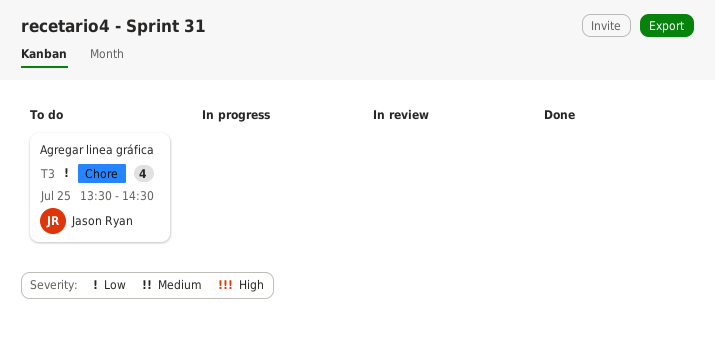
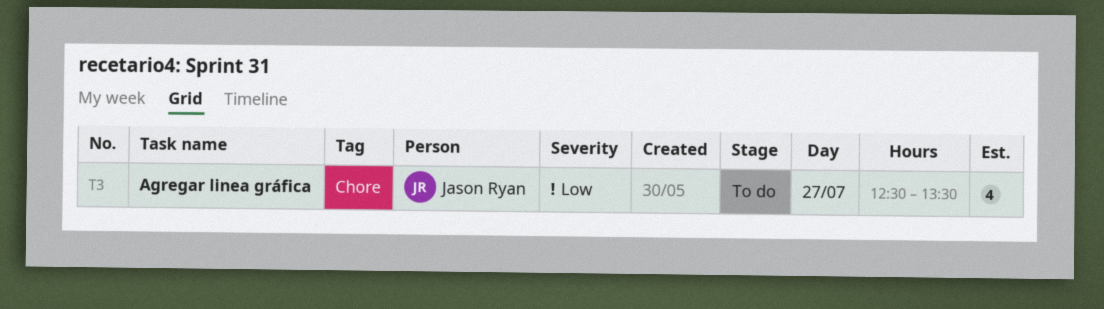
T3, day: Jul 25 -> Jul 27
T3, begins: 13:30 -> 12:30
T3, ends: 14:30 -> 13:30

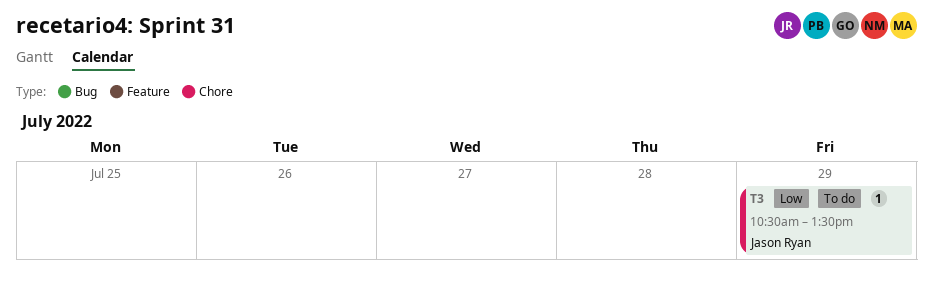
T3, estimate: 4 -> 1
T3, day: Jul 27 -> Jul 29
T3, begins: 12:30 -> 10:30

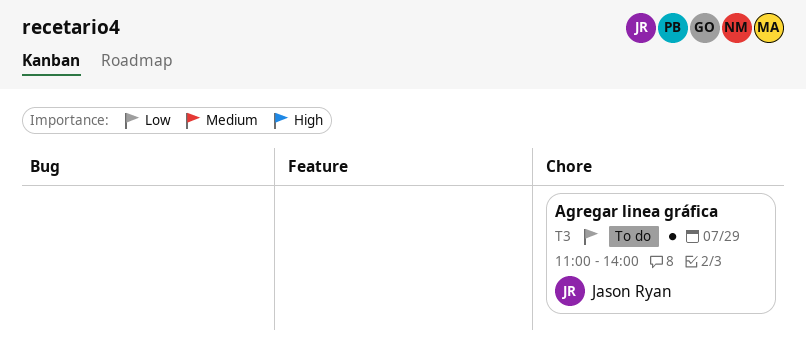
T3, begins: 10:30 -> 11:00
T3, ends: 13:30 -> 14:00

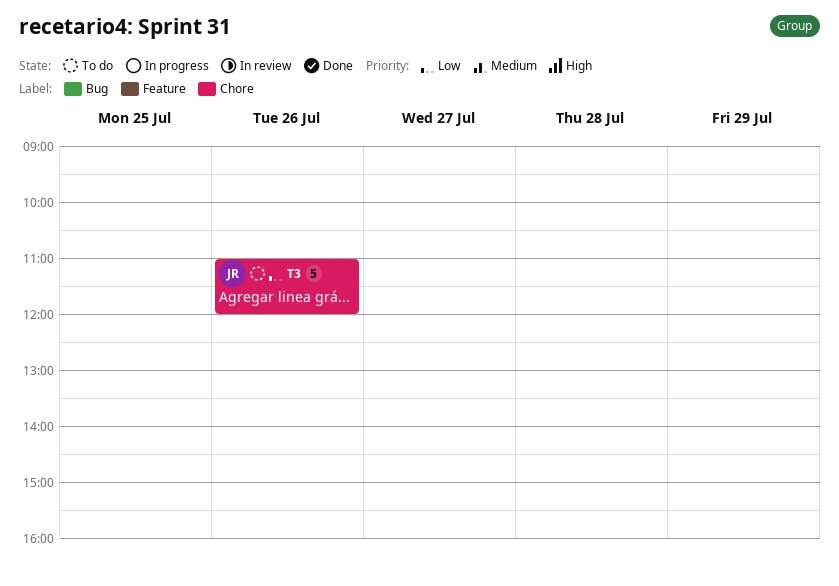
T3, estimate: 1 -> 5
T3, day: Jul 29 -> Jul 26
T3, ends: 14:00 -> 12:00

